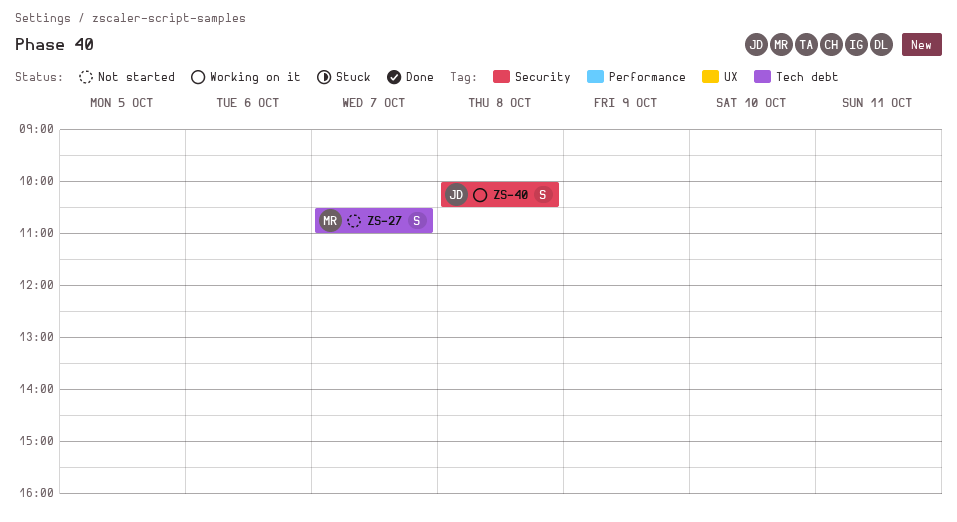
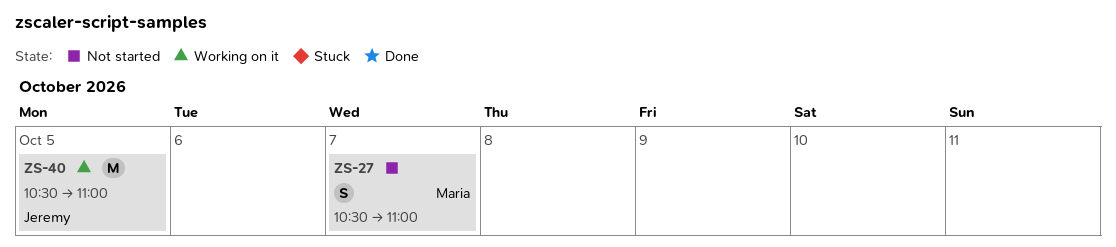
ZS-40, estimate: S -> M
ZS-40, day: Oct 8 -> Oct 5
ZS-40, begins: 10:00 -> 10:30
ZS-40, ends: 10:30 -> 11:00

